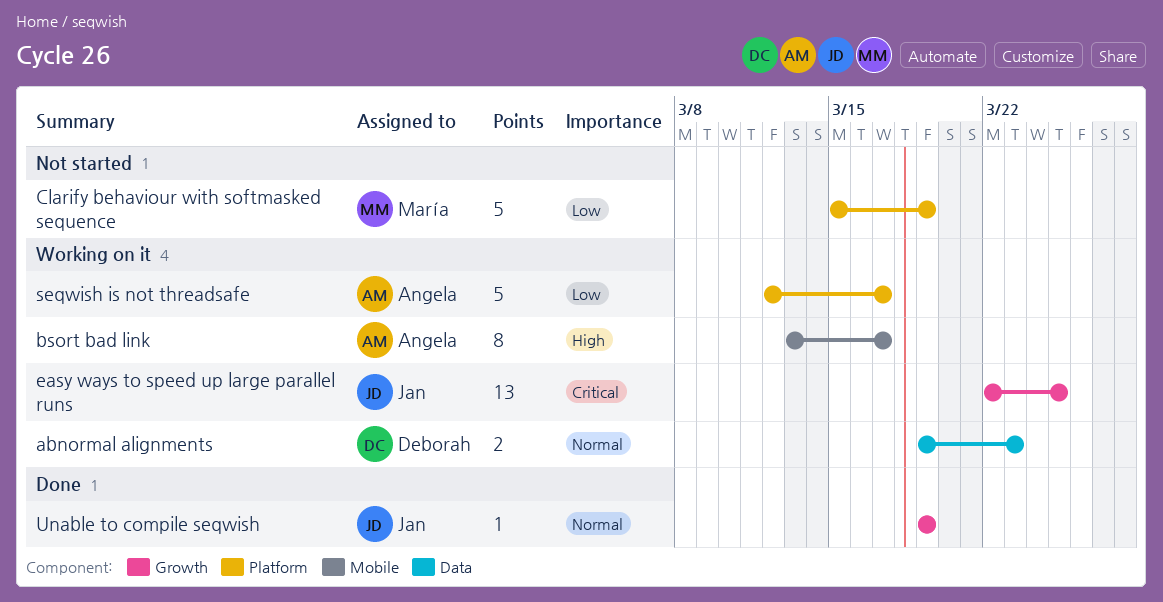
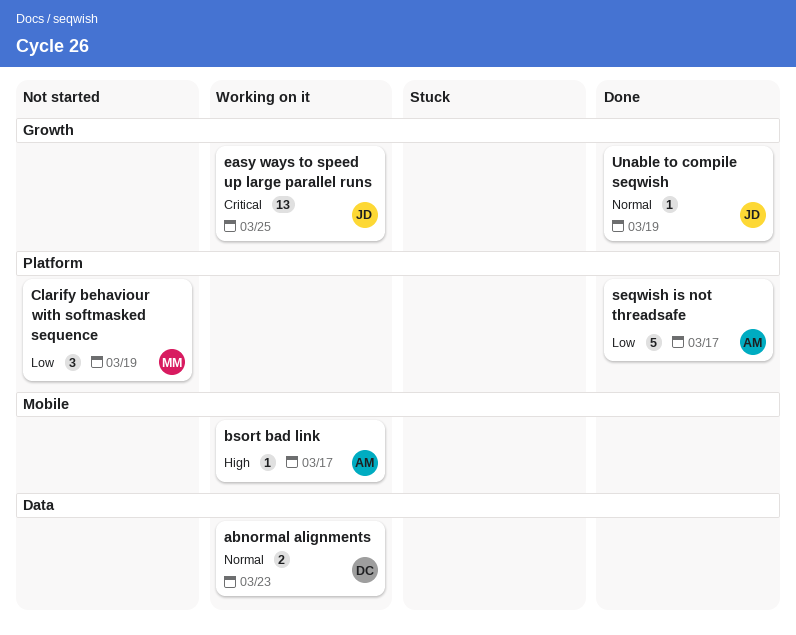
bsort bad link, estimate: 8 -> 1
Clarify behaviour with softmasked sequence, estimate: 5 -> 3
seqwish is not threadsafe, status: Working on it -> Done

